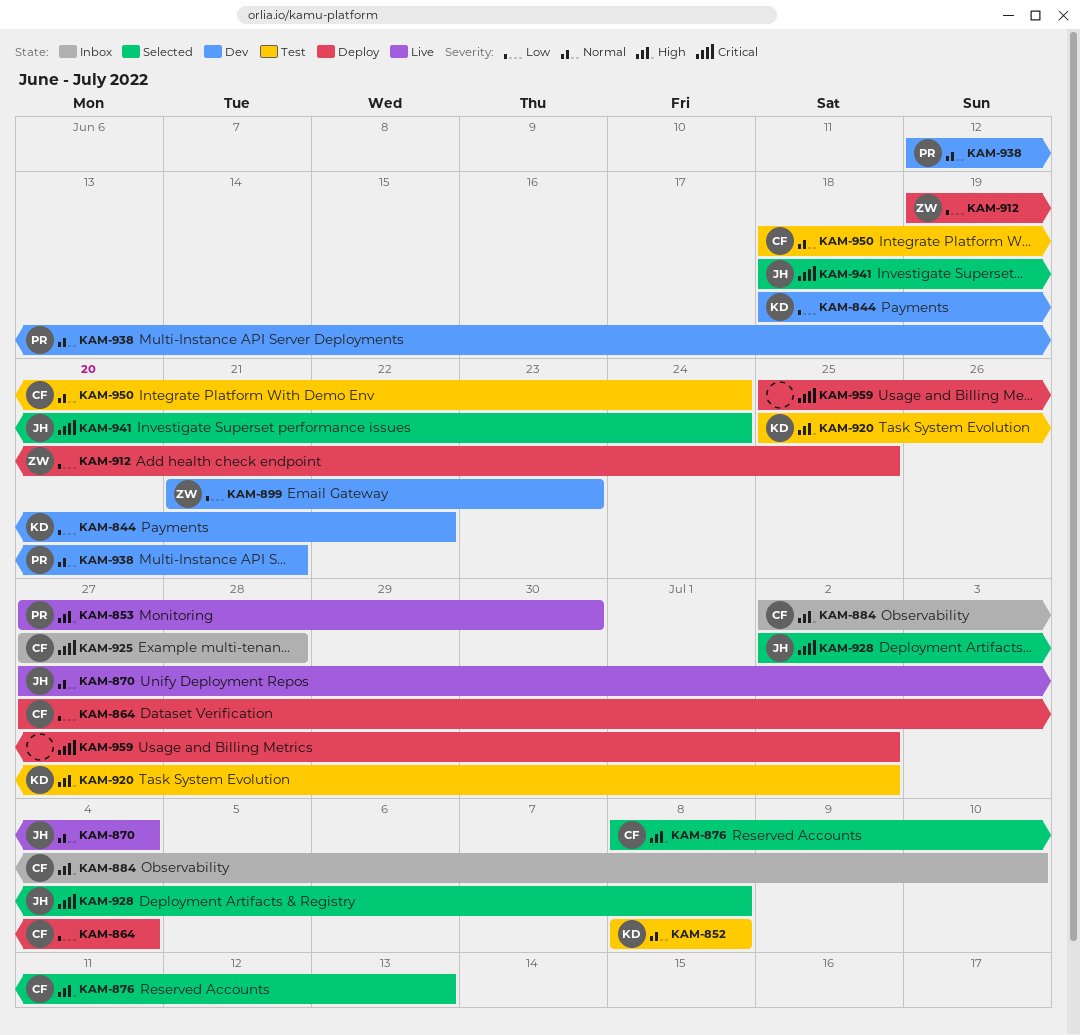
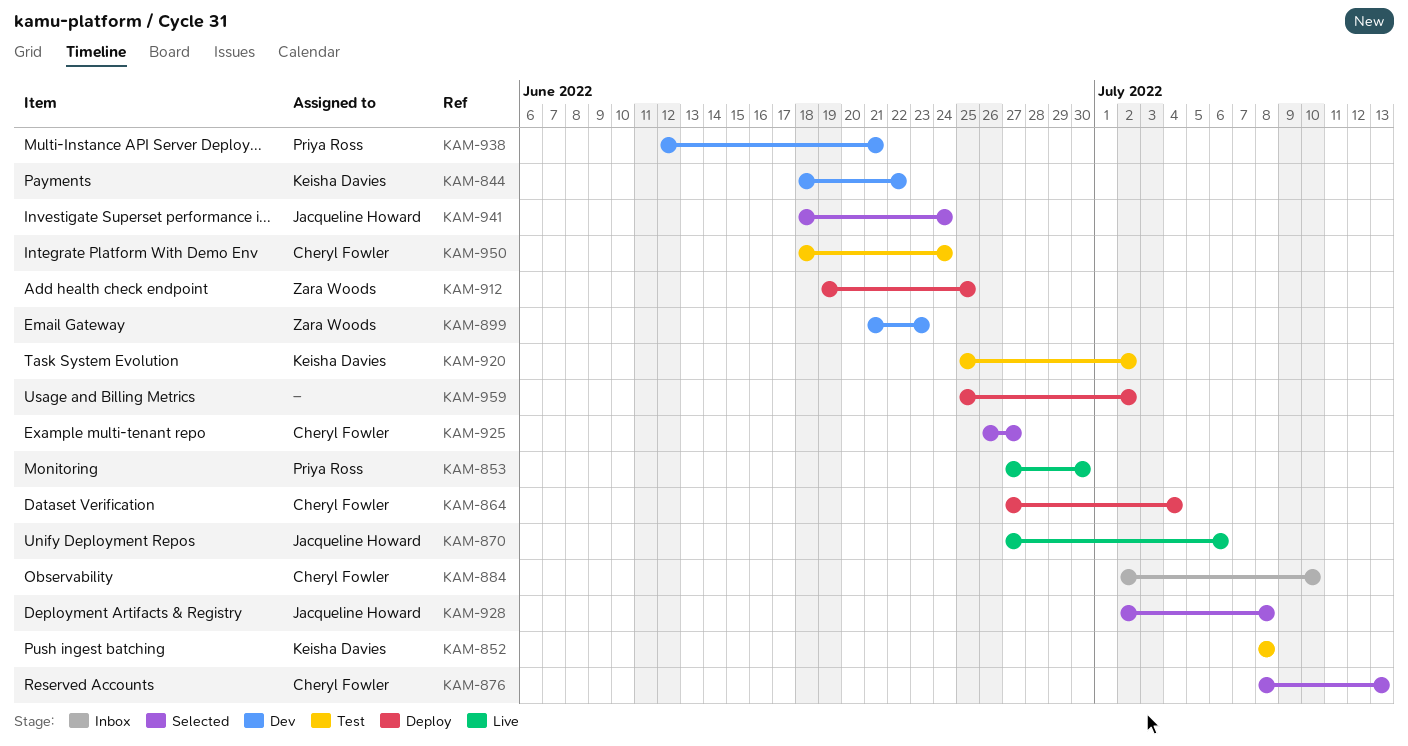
KAM-870, due: Jul 4 -> Jul 6
KAM-925, status: Inbox -> Selected
KAM-925, start: Jun 27 -> Jun 26
KAM-925, due: Jun 28 -> Jun 27

